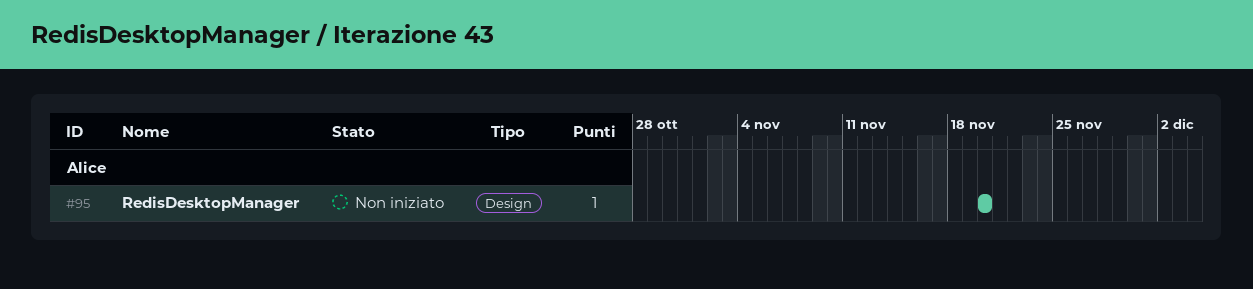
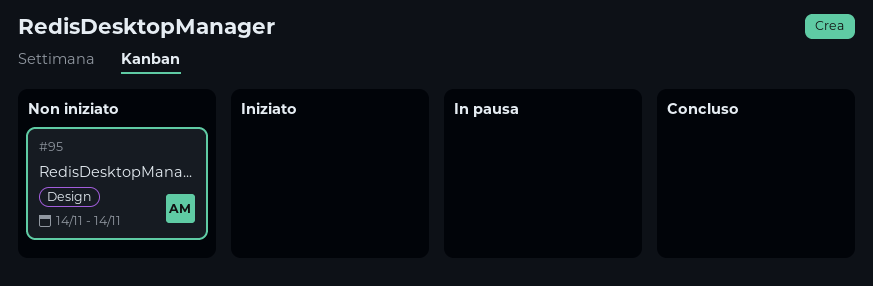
#95, start: Nov 20 -> Nov 14
#95, due: Nov 20 -> Nov 14

